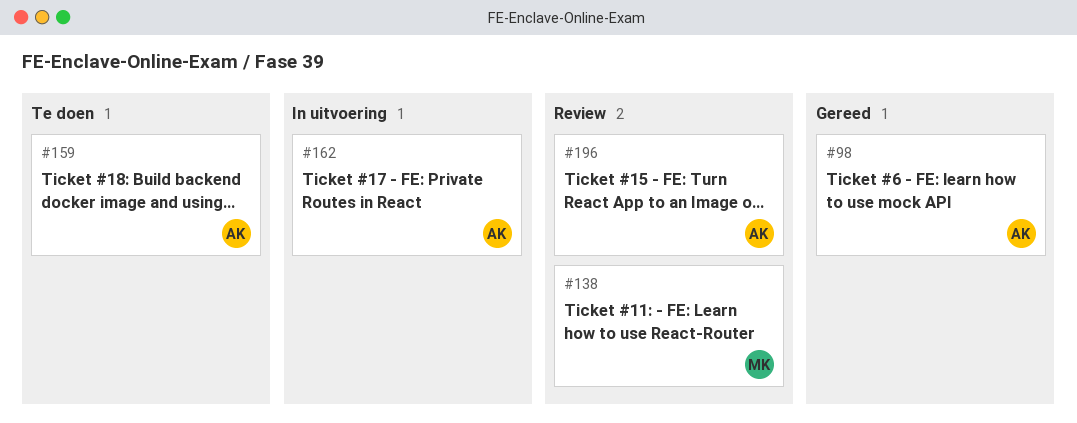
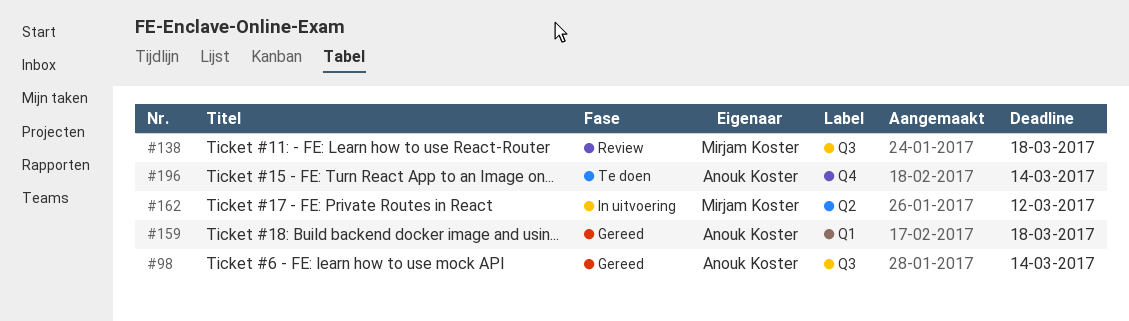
#159, status: Te doen -> Gereed
#162, owner: Anouk Koster -> Mirjam Koster
#196, status: Review -> Te doen

